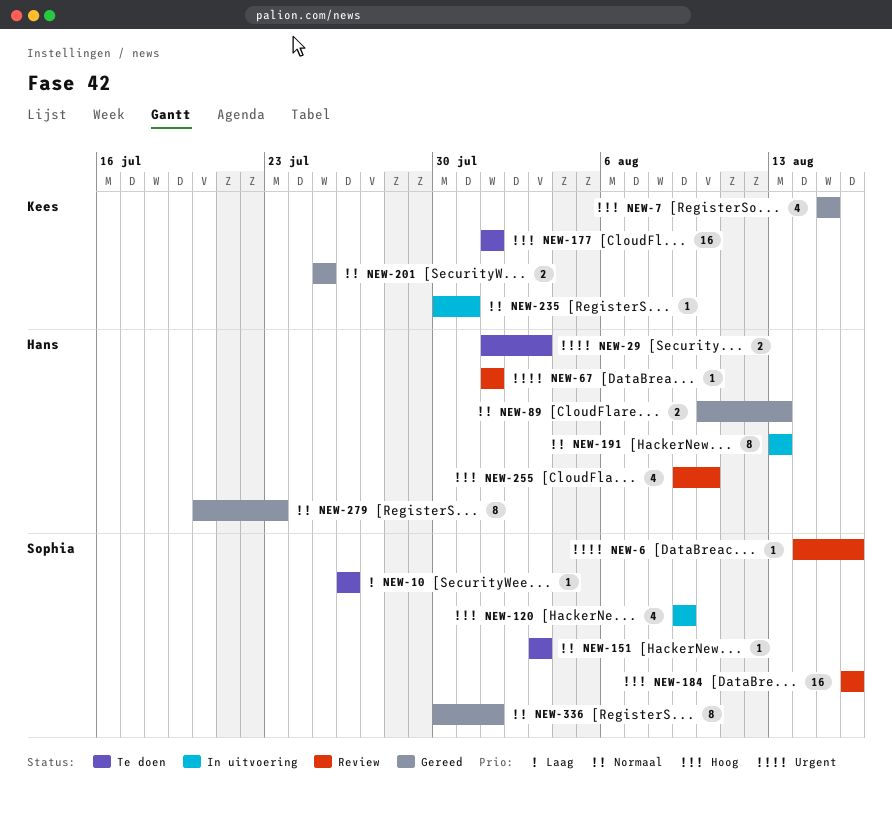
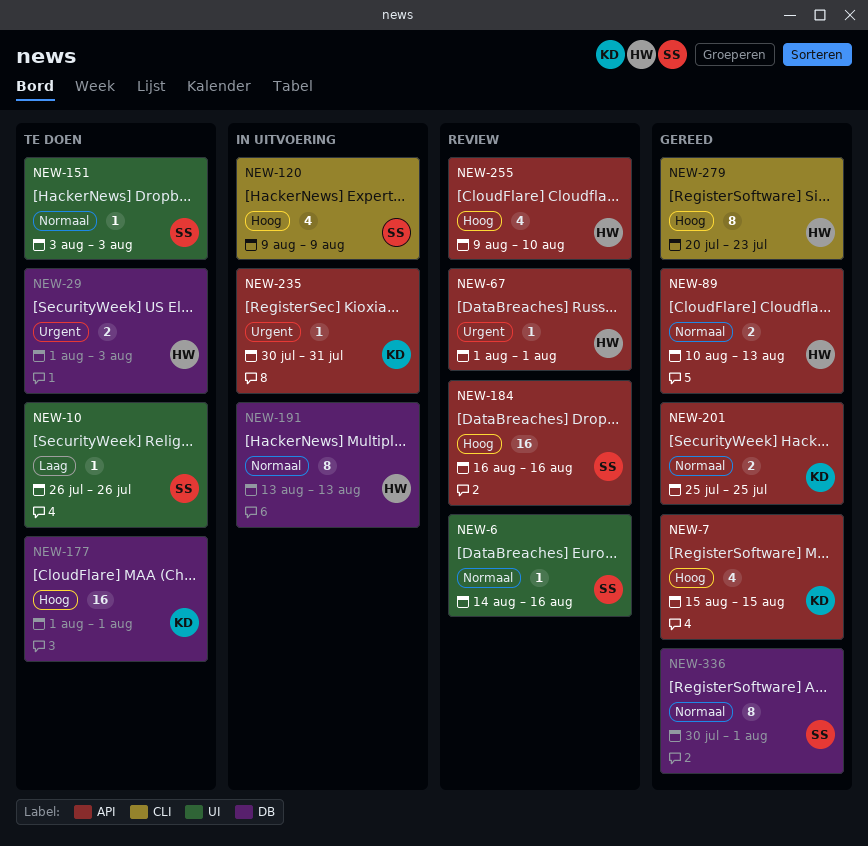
NEW-6, priority: Urgent -> Normaal
NEW-235, priority: Normaal -> Urgent
NEW-279, priority: Normaal -> Hoog

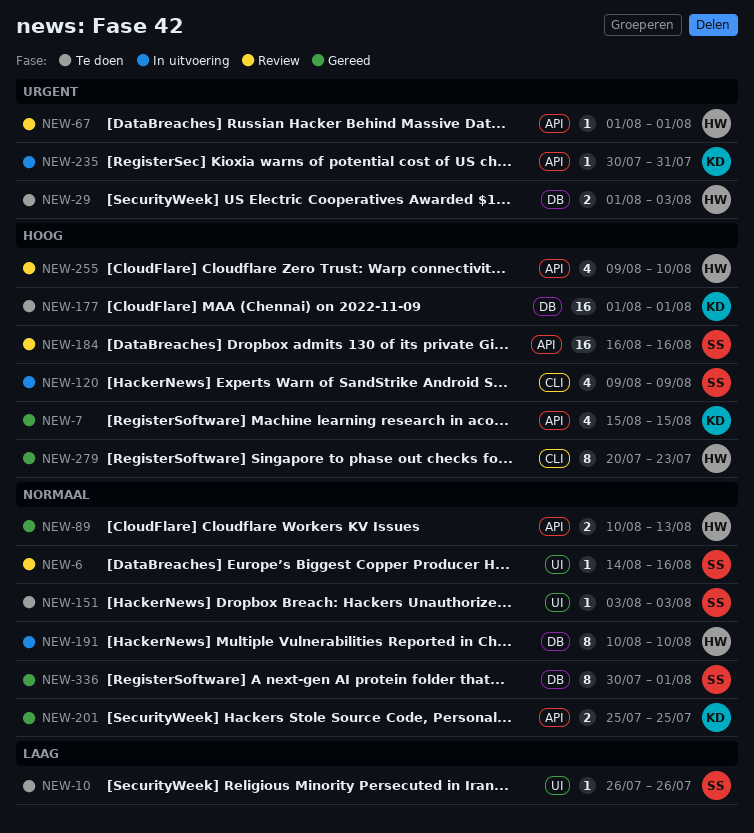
NEW-191, start: Aug 13 -> Aug 10
NEW-191, due: Aug 13 -> Aug 10

